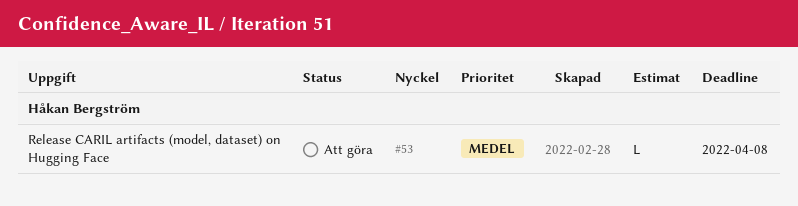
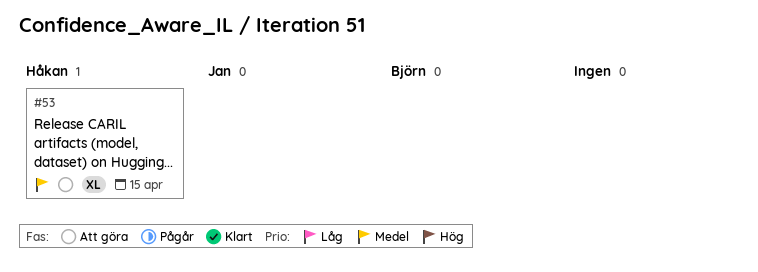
#53, estimate: L -> XL
#53, due: Apr 8 -> Apr 15

